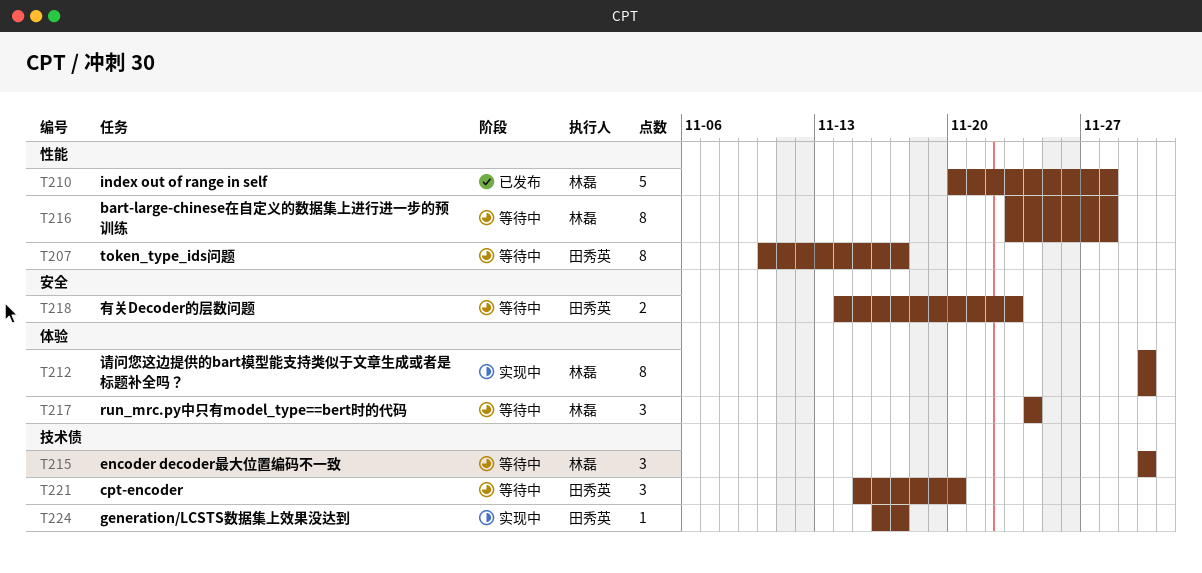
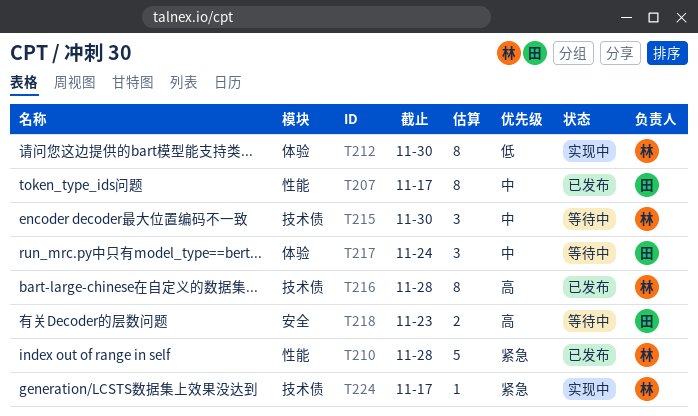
T207, status: 等待中 -> 已发布
T216, status: 等待中 -> 已发布
T216, label: 性能 -> 技术债
T217, owner: 林磊 -> 田秀英
T221: present -> none
T224, owner: 田秀英 -> 林磊

